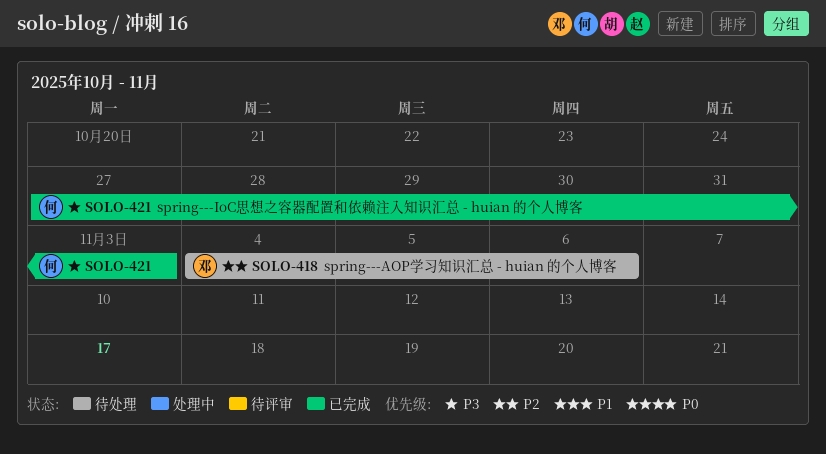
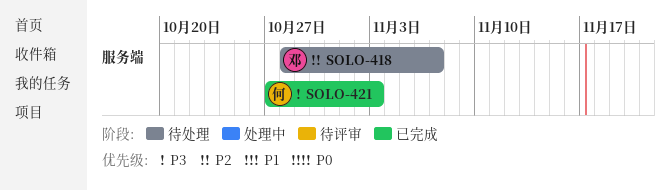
SOLO-418, start: Nov 4 -> Oct 28
SOLO-418, due: Nov 6 -> Nov 7

